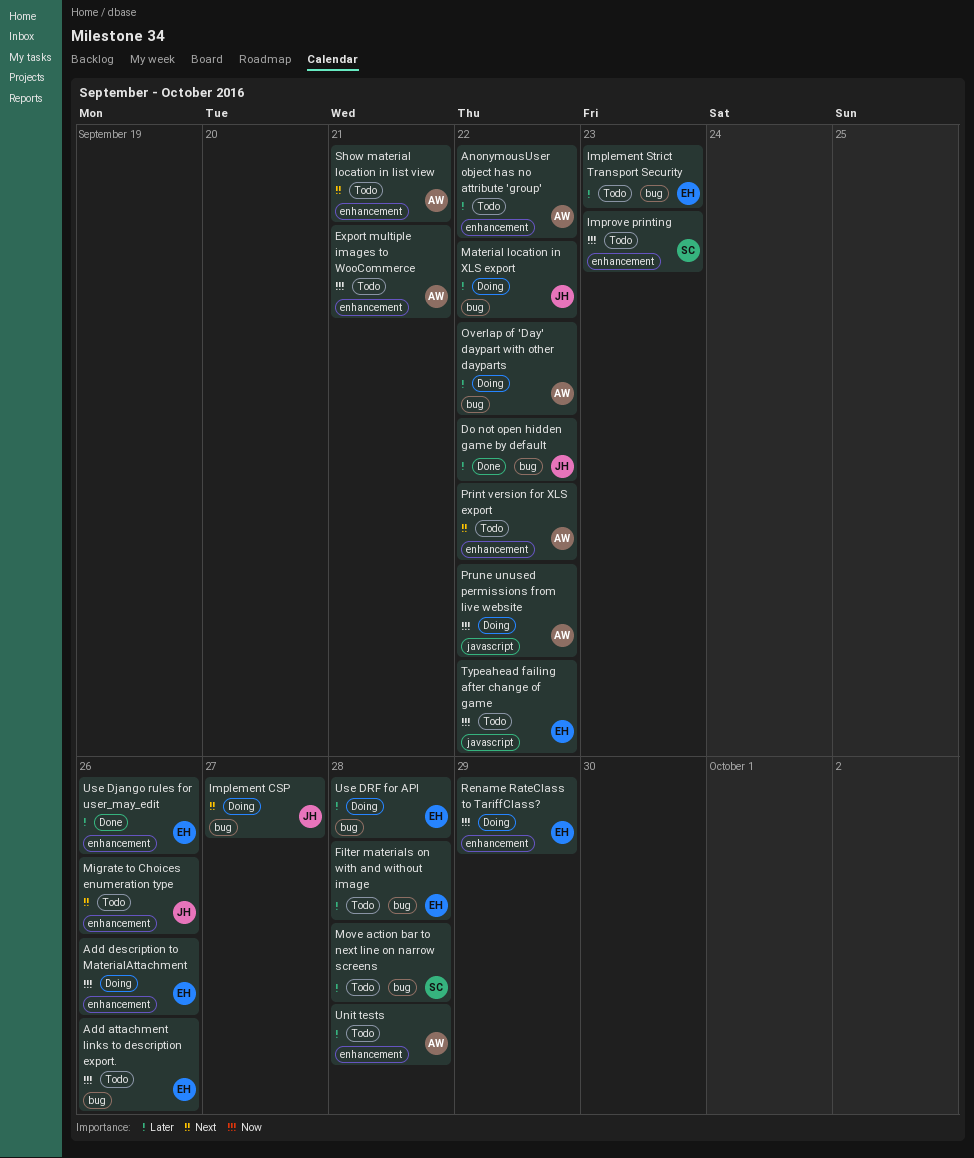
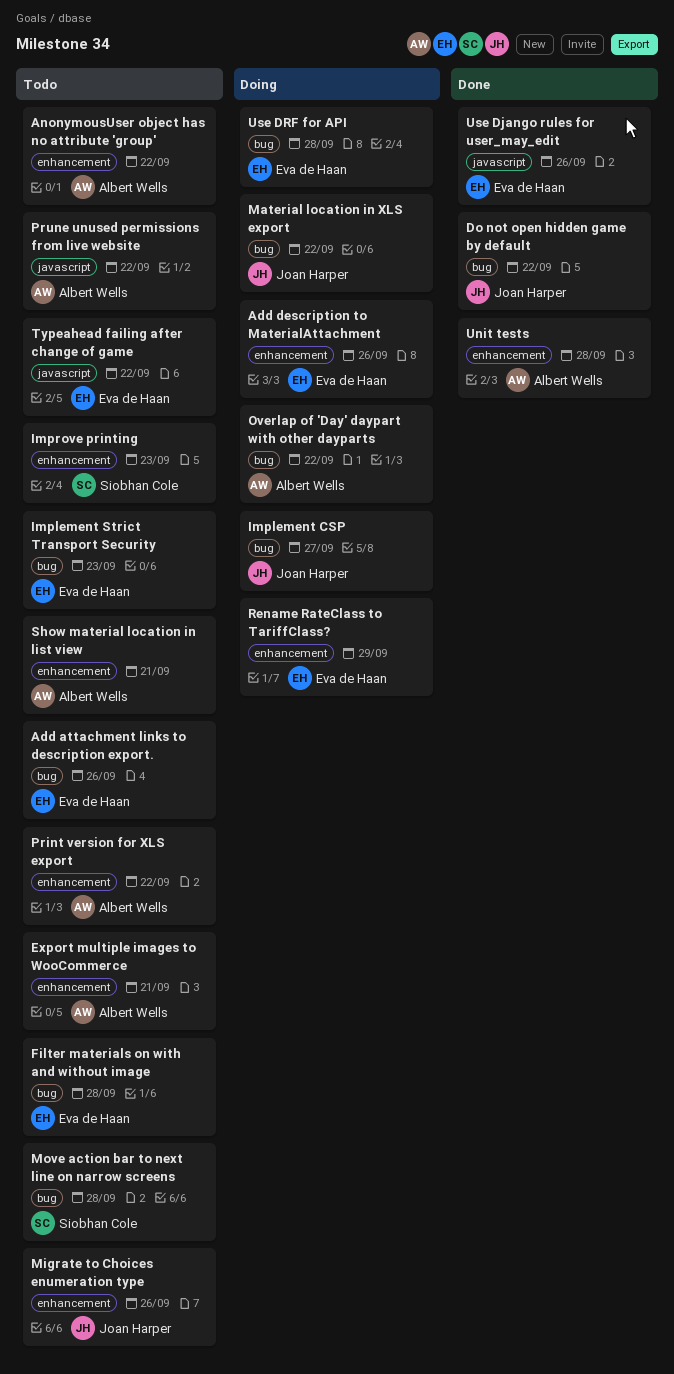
Prune unused permissions from live website, status: Doing -> Todo
Unit tests, status: Todo -> Done
Use Django rules for user_may_edit, label: enhancement -> javascript

